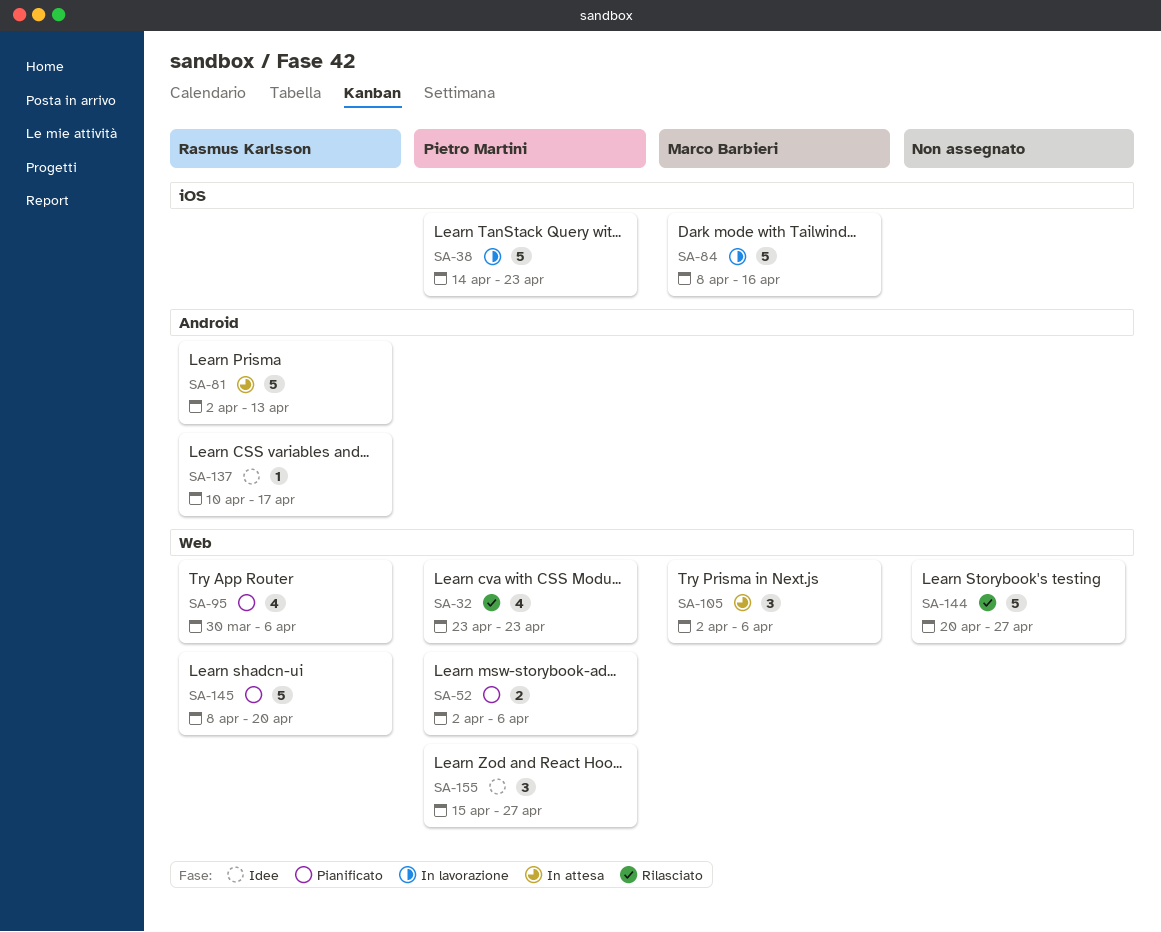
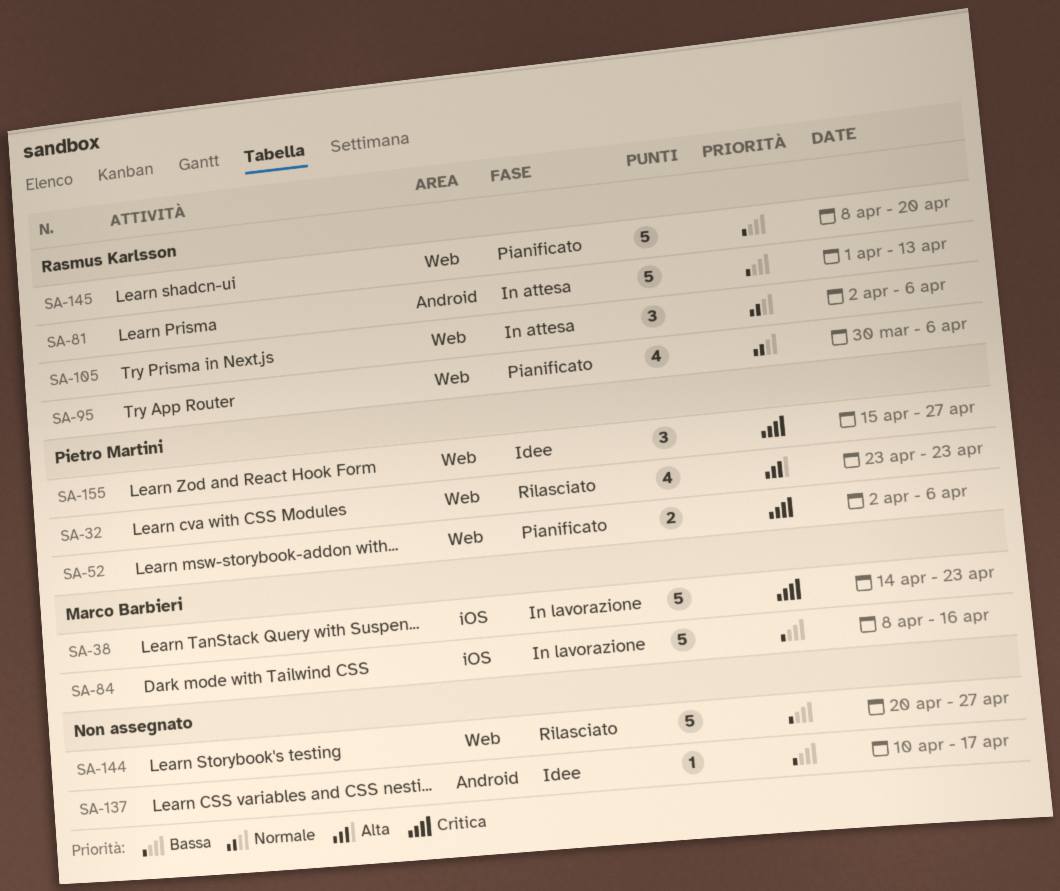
SA-38, owner: Pietro Martini -> Marco Barbieri
SA-81, start: Apr 2 -> Apr 1
SA-105, owner: Marco Barbieri -> Rasmus Karlsson
SA-137, owner: Rasmus Karlsson -> none

